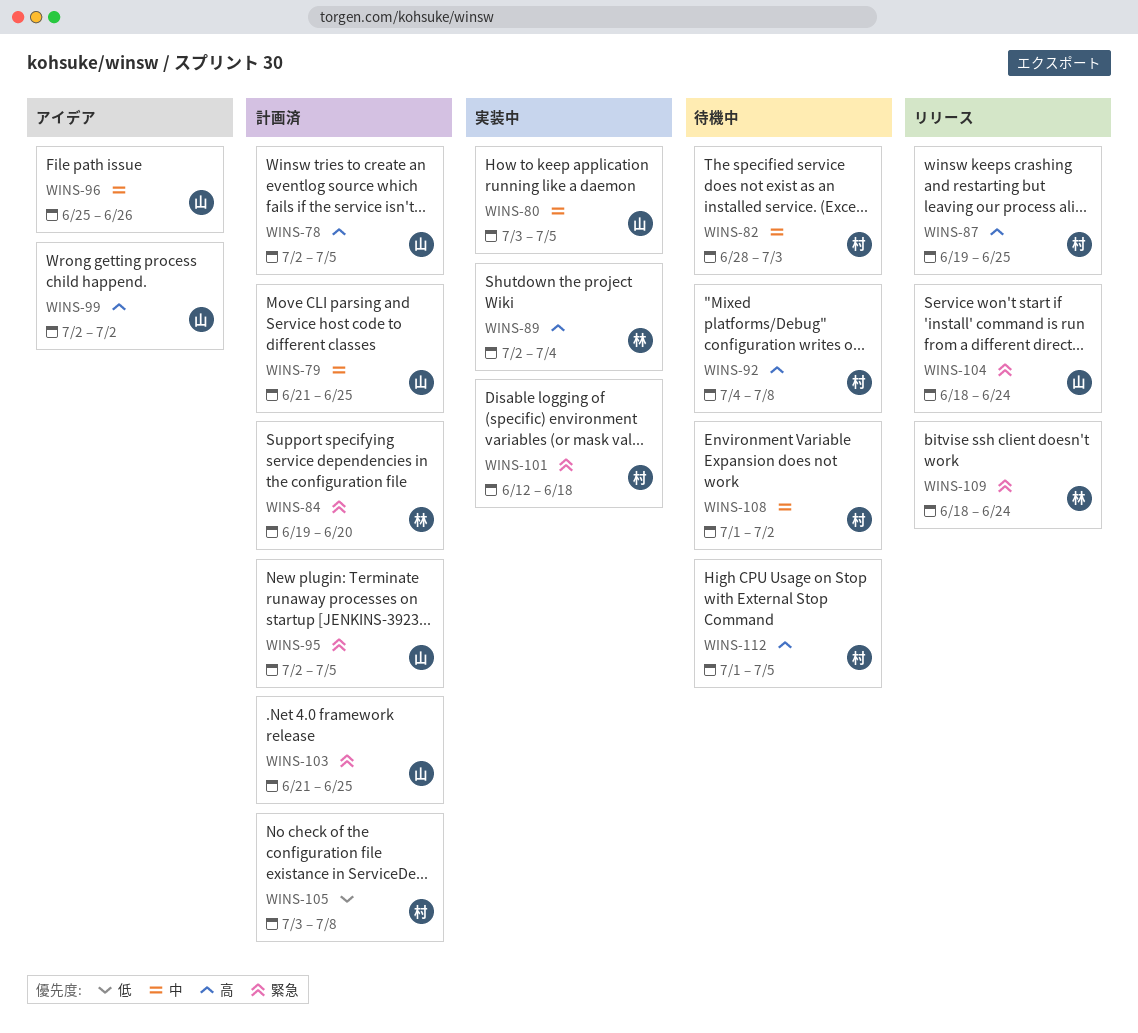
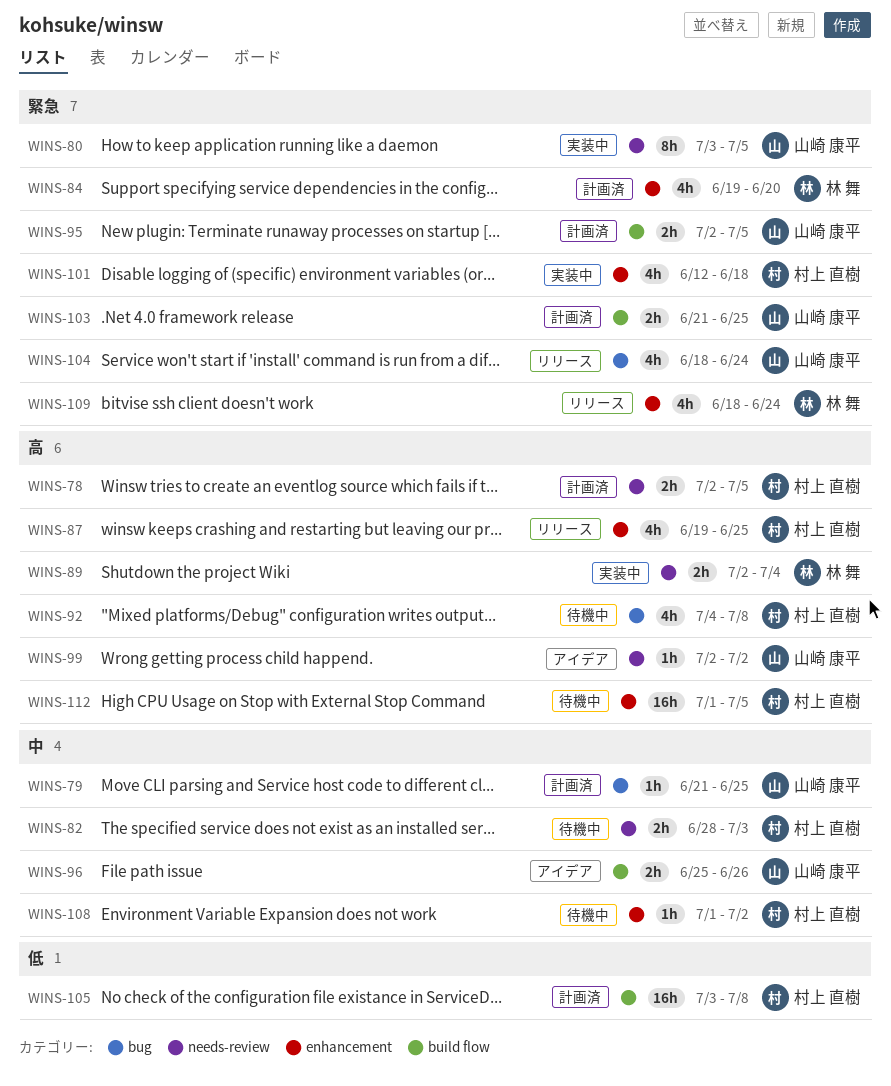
WINS-78, owner: 山崎 康平 -> 村上 直樹
WINS-80, priority: 中 -> 緊急

